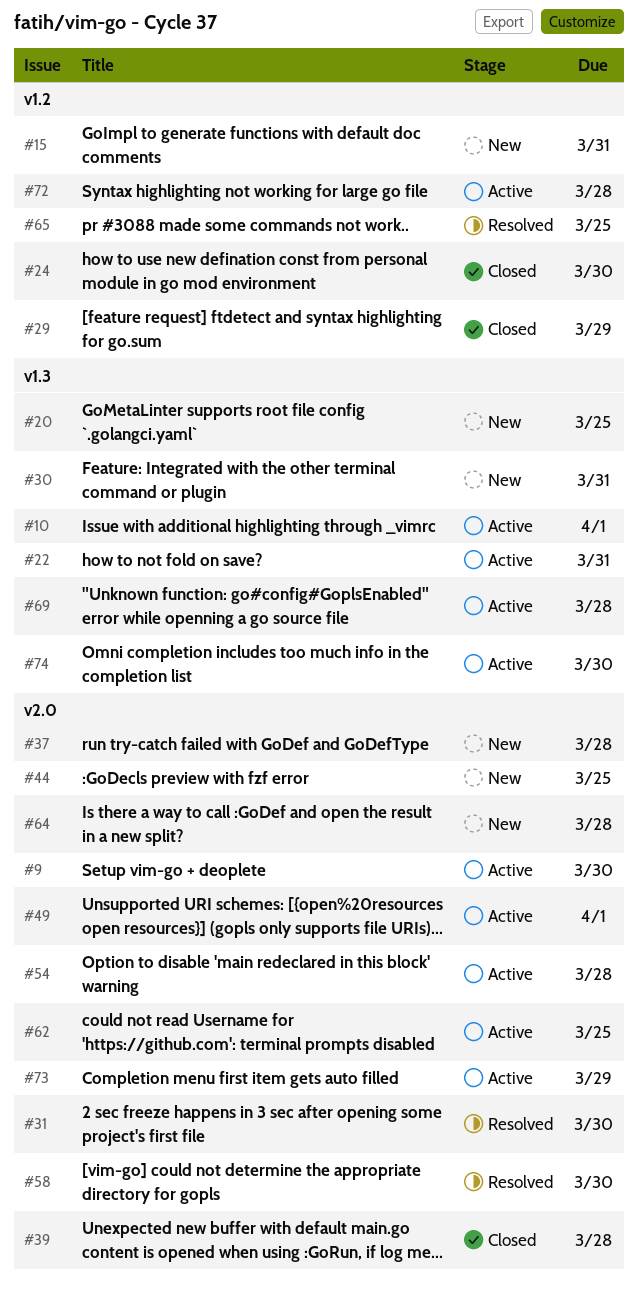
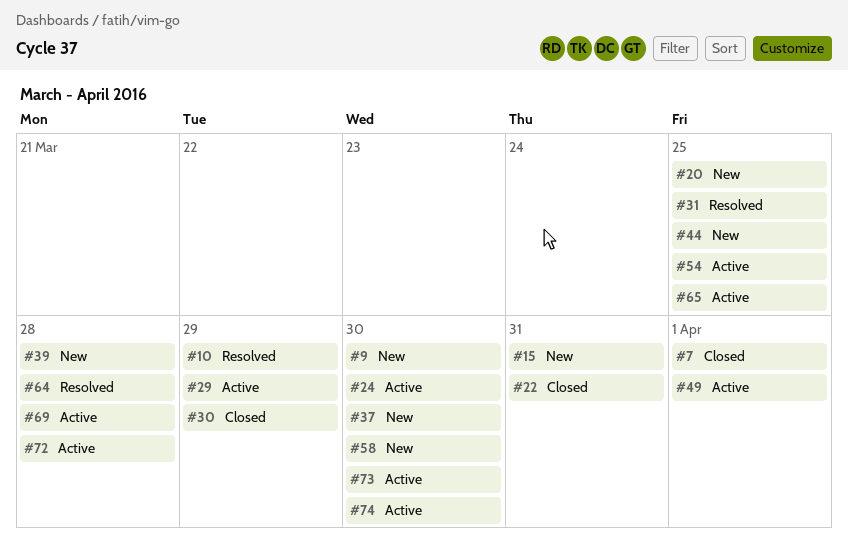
#7: none -> present
#9, status: Active -> New
#10, status: Active -> Resolved
#10, due: Apr 1 -> Mar 29
#22, status: Active -> Closed
#24, status: Closed -> Active
#29, status: Closed -> Active
#30, status: New -> Closed
#30, due: Mar 31 -> Mar 29
#31, due: Mar 30 -> Mar 25
#37, due: Mar 28 -> Mar 30
#39, status: Closed -> New
#54, due: Mar 28 -> Mar 25
#58, status: Resolved -> New
#62: present -> none
#64, status: New -> Resolved
#65, status: Resolved -> Active
#73, due: Mar 29 -> Mar 30

